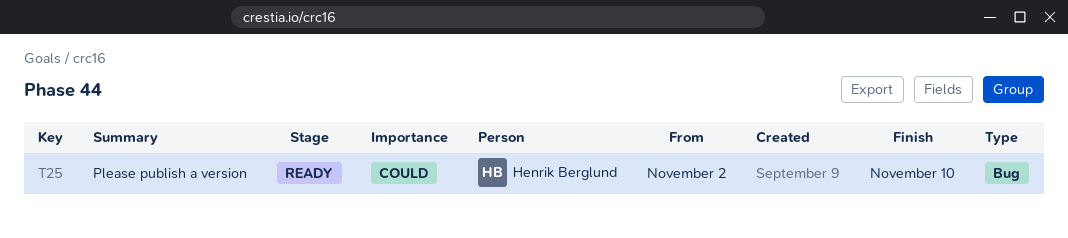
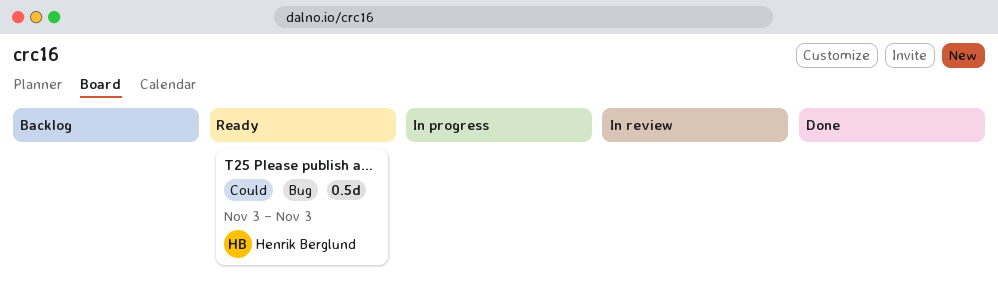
T25, start: Nov 2 -> Nov 3
T25, due: Nov 10 -> Nov 3

